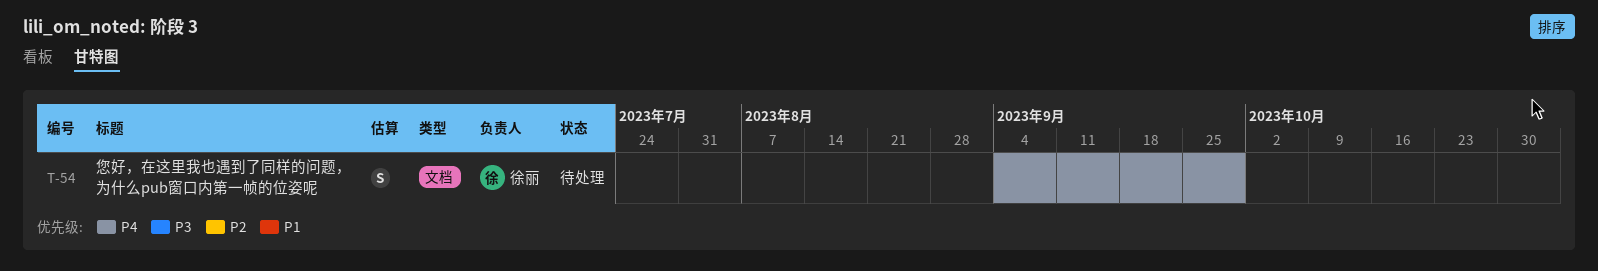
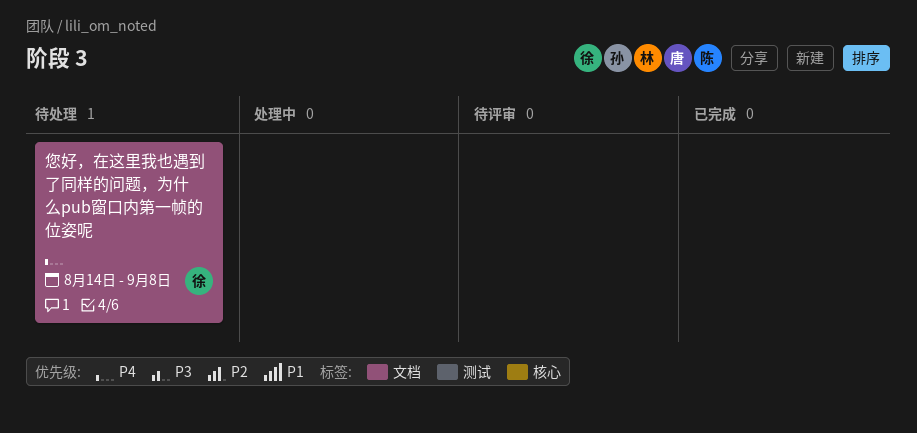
您好，在这里我也遇到了同样的问题，为什么pub窗口内第一帧的位姿呢, start: Sep 4 -> Aug 14
您好，在这里我也遇到了同样的问题，为什么pub窗口内第一帧的位姿呢, due: Sep 29 -> Sep 8

